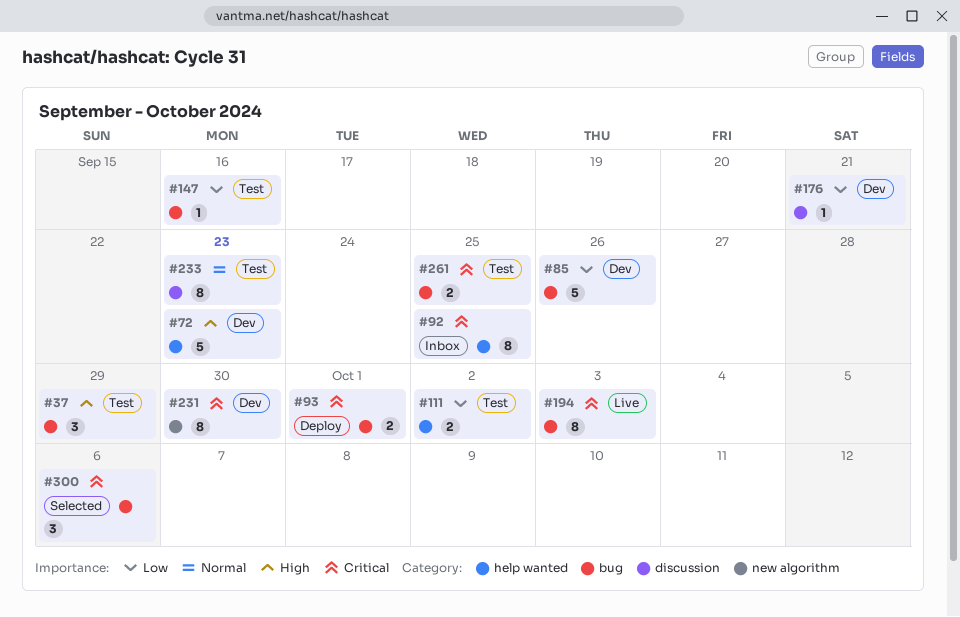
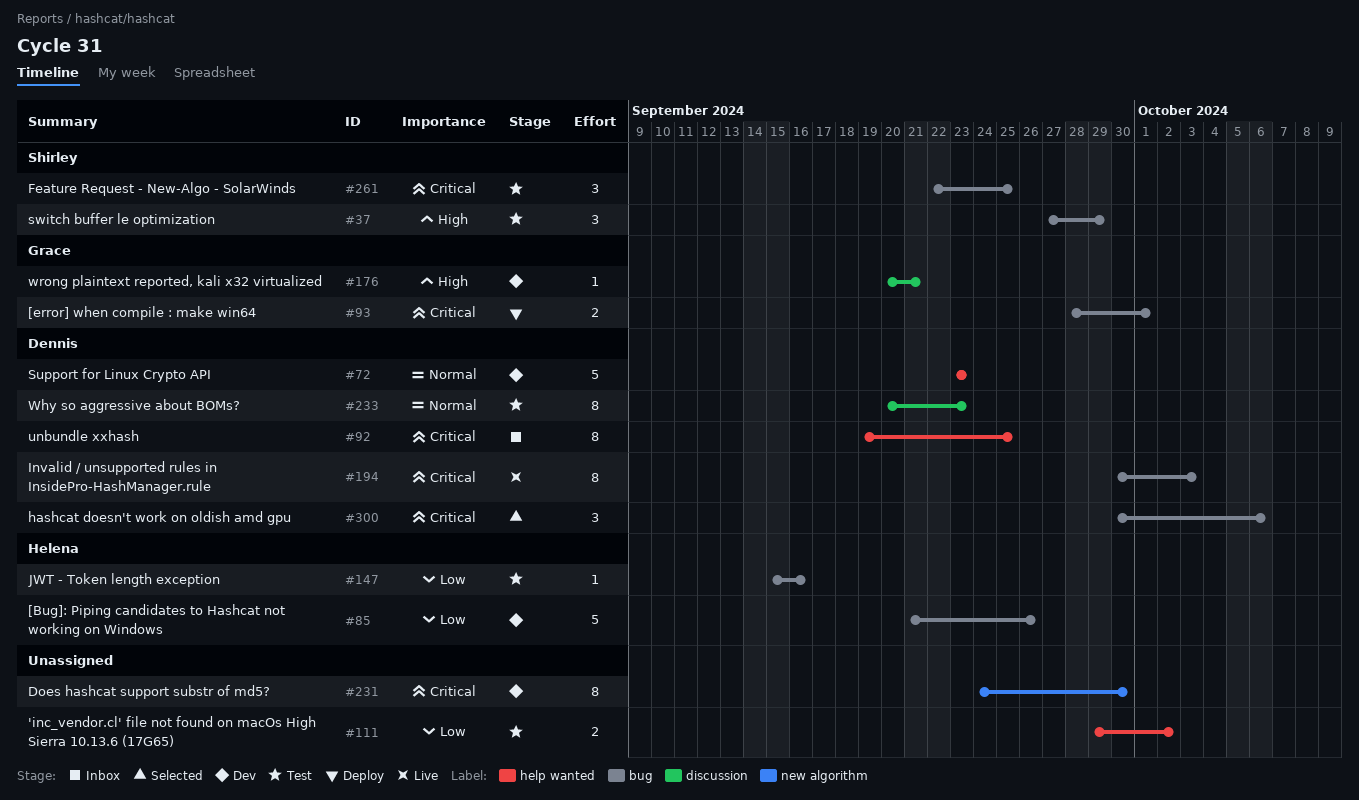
#72, priority: High -> Normal
#176, priority: Low -> High
#261, estimate: 2 -> 3

